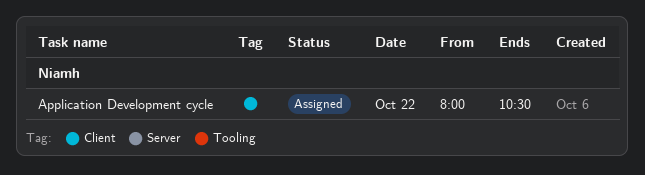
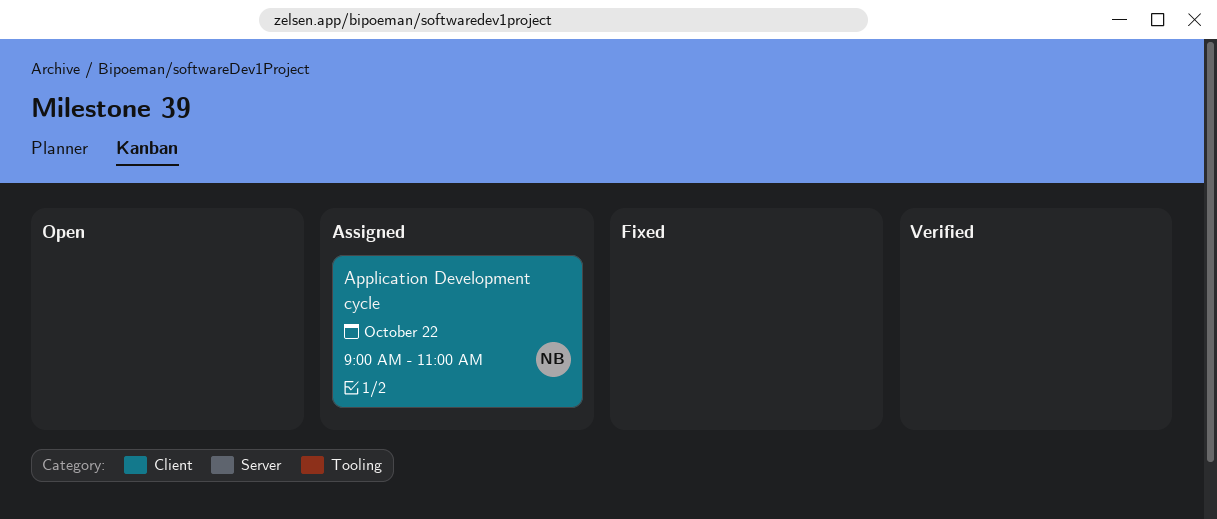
Application Development cycle, begins: 08:00 -> 09:00
Application Development cycle, ends: 10:30 -> 11:00

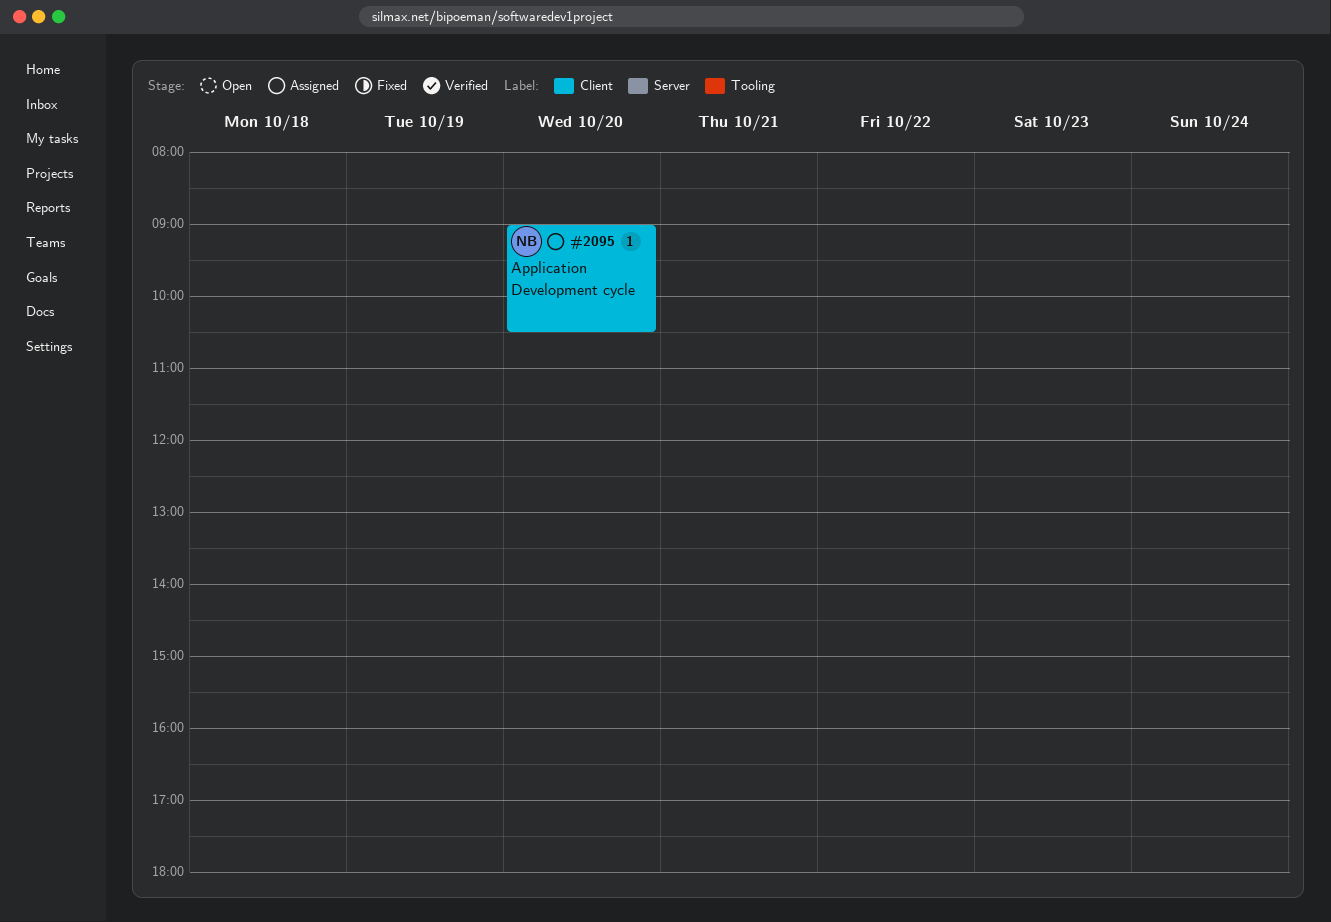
Application Development cycle, day: Oct 22 -> Oct 20
Application Development cycle, ends: 11:00 -> 10:30

